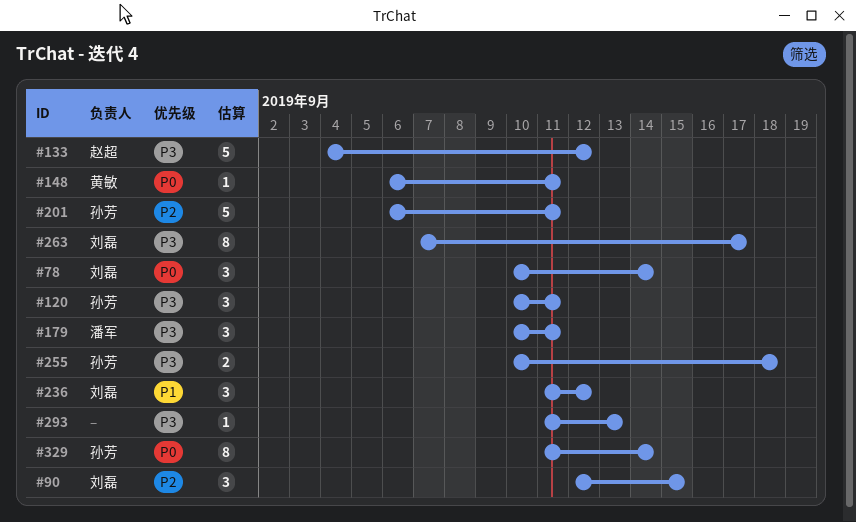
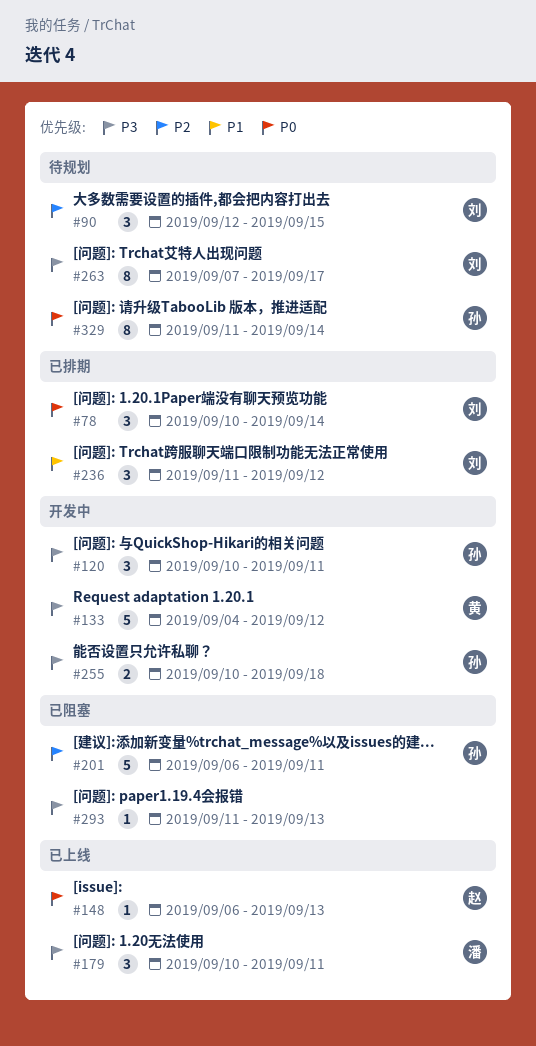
#133, owner: 赵超 -> 黄敏
#148, owner: 黄敏 -> 赵超
#148, due: Sep 11 -> Sep 13

